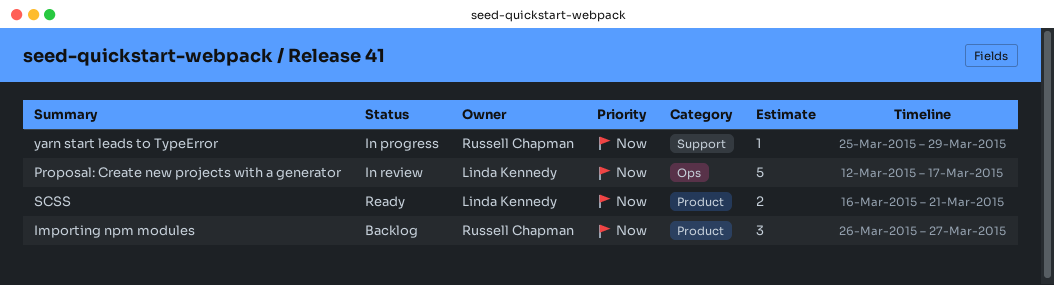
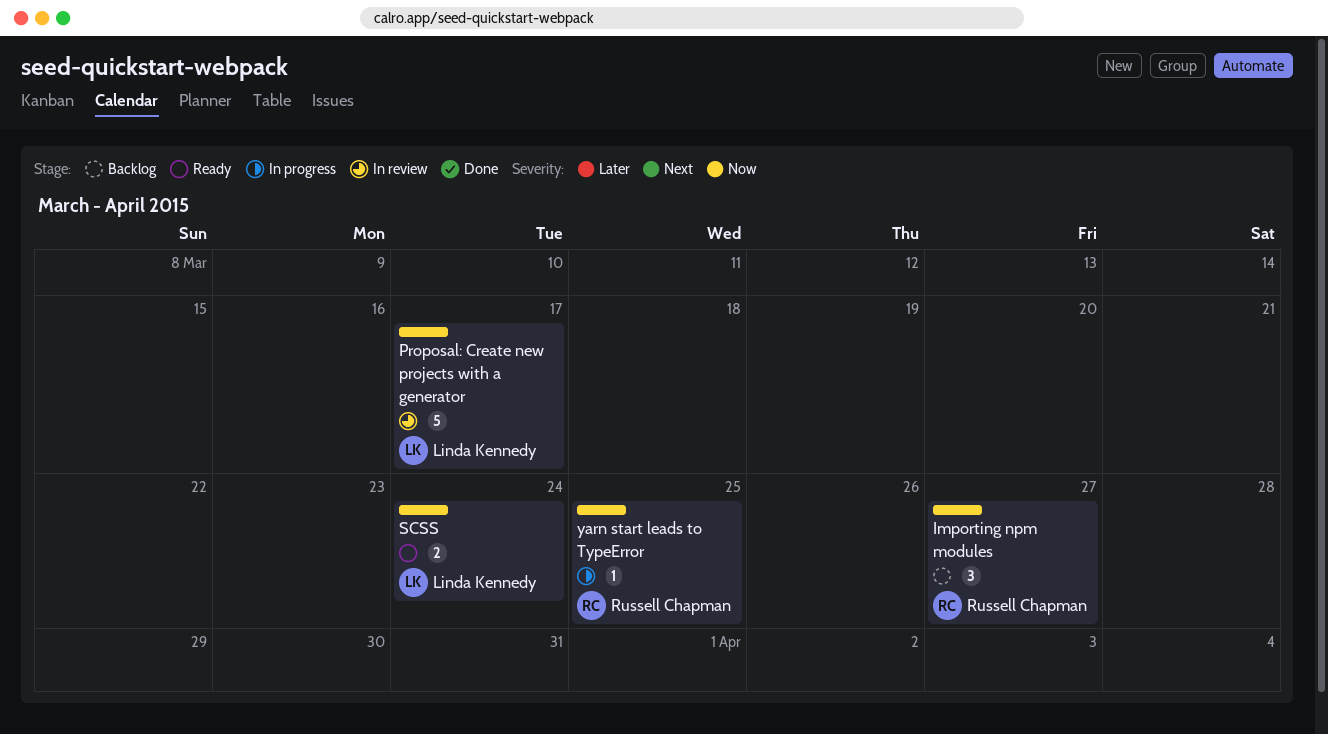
SCSS, due: Mar 21 -> Mar 24
yarn start leads to TypeError, due: Mar 29 -> Mar 25

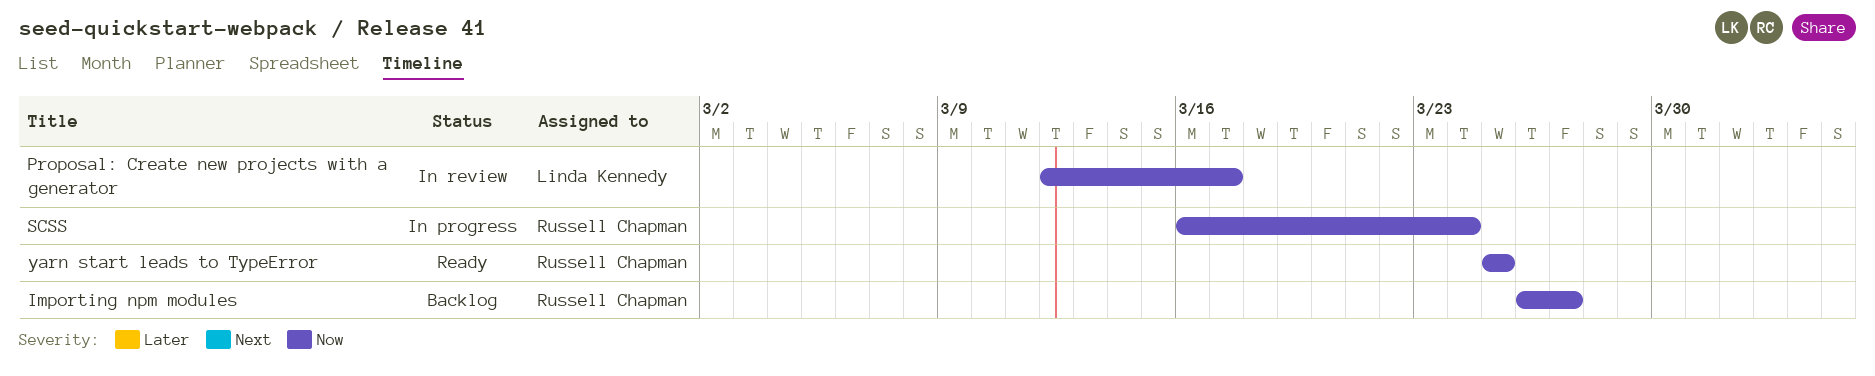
SCSS, status: Ready -> In progress
SCSS, owner: Linda Kennedy -> Russell Chapman
yarn start leads to TypeError, status: In progress -> Ready

